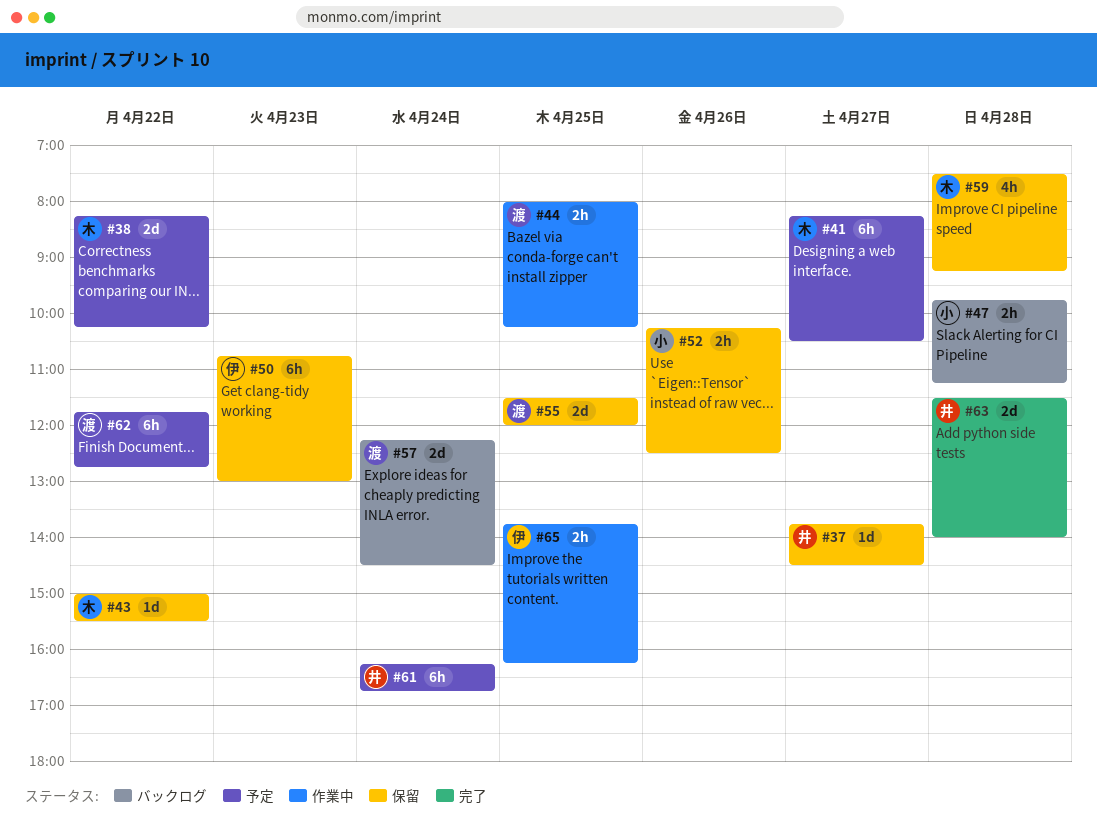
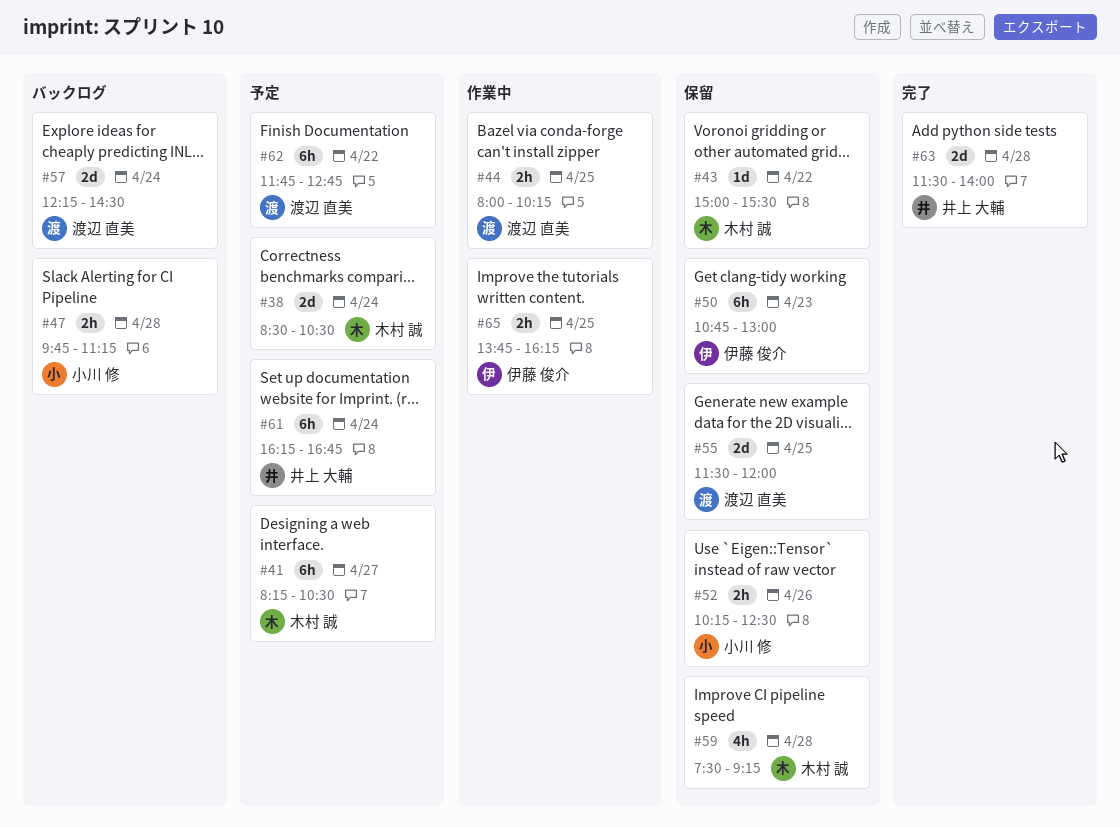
#37: present -> none
#38, day: Apr 22 -> Apr 24
#38, begins: 08:15 -> 08:30
#38, ends: 10:15 -> 10:30

